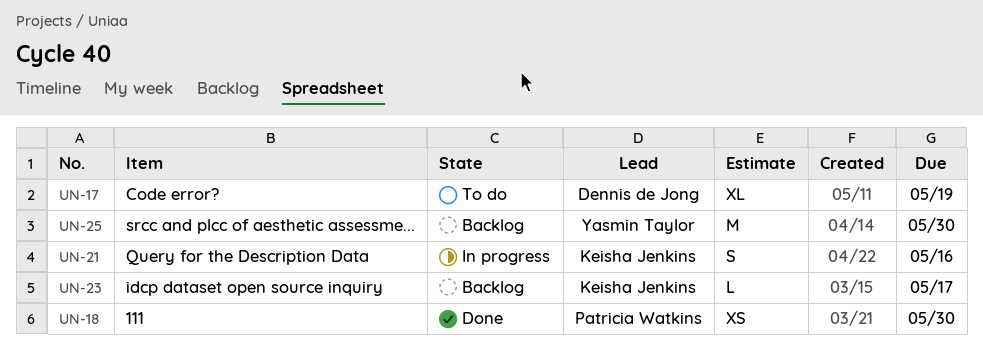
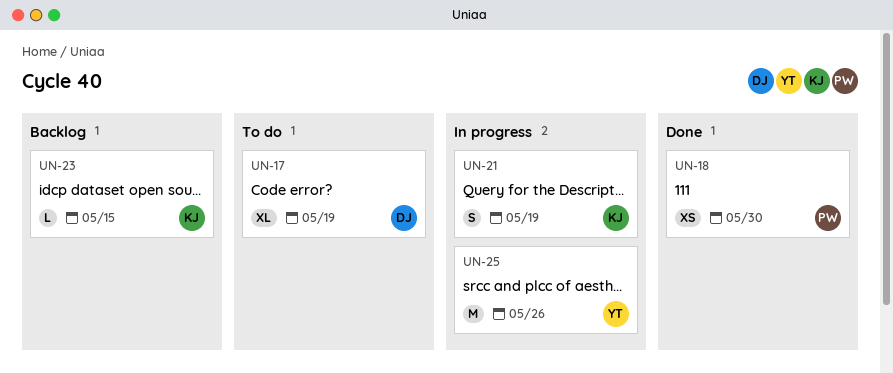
UN-21, due: May 16 -> May 19
UN-23, due: May 17 -> May 15
UN-25, status: Backlog -> In progress
UN-25, due: May 30 -> May 26

